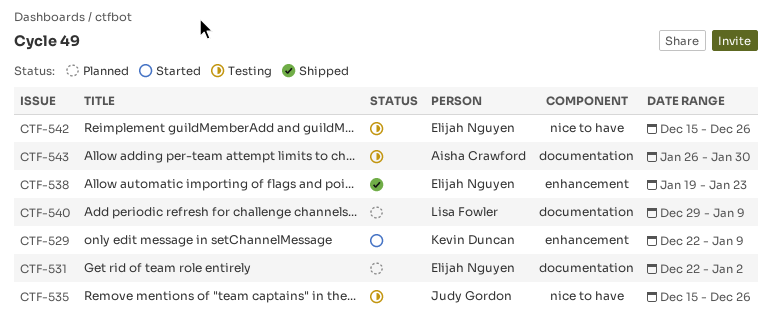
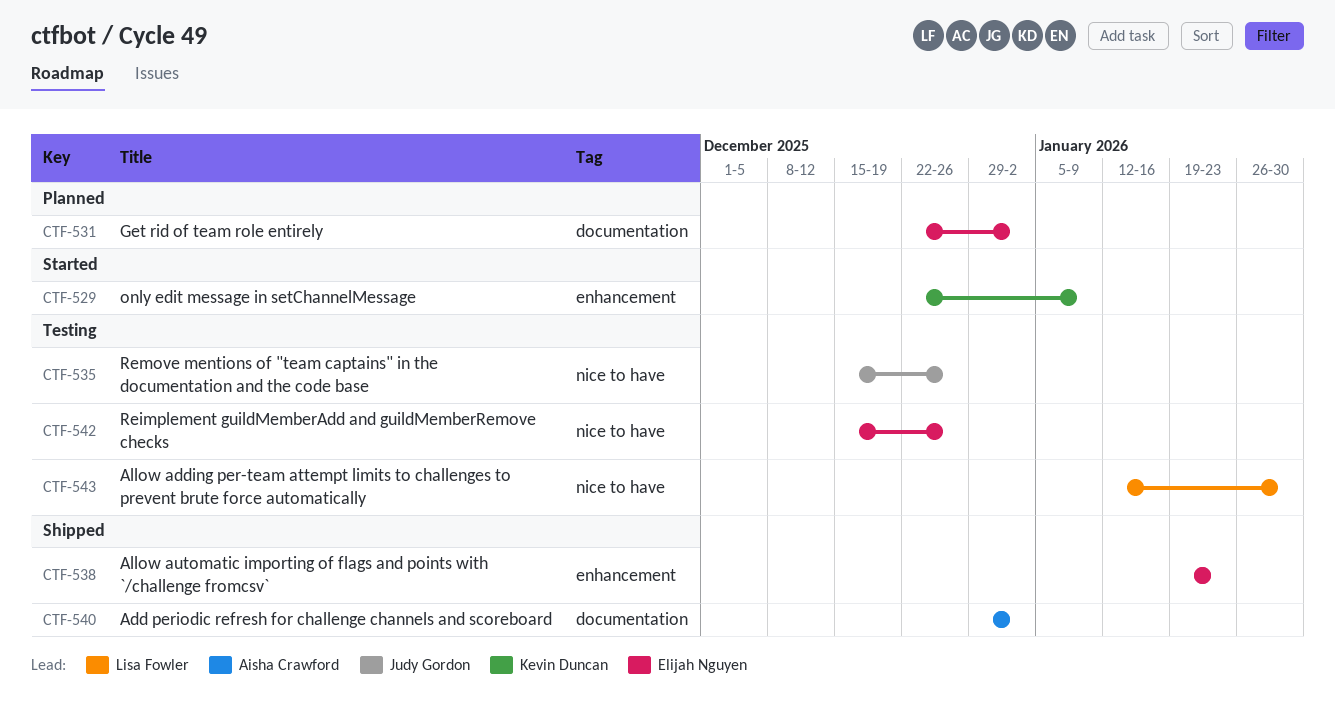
CTF-540, status: Planned -> Shipped
CTF-540, owner: Lisa Fowler -> Aisha Crawford
CTF-540, due: Jan 9 -> Jan 2
CTF-543, owner: Aisha Crawford -> Lisa Fowler
CTF-543, label: documentation -> nice to have
CTF-543, start: Jan 26 -> Jan 12

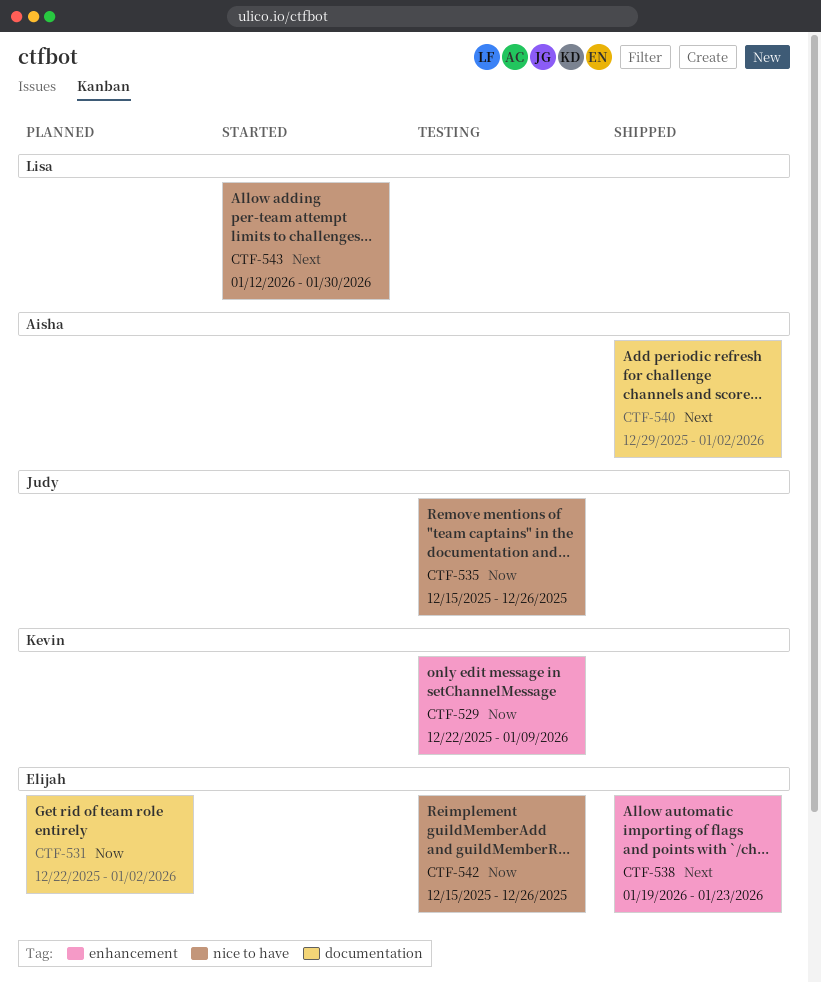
CTF-529, status: Started -> Testing
CTF-543, status: Testing -> Started

